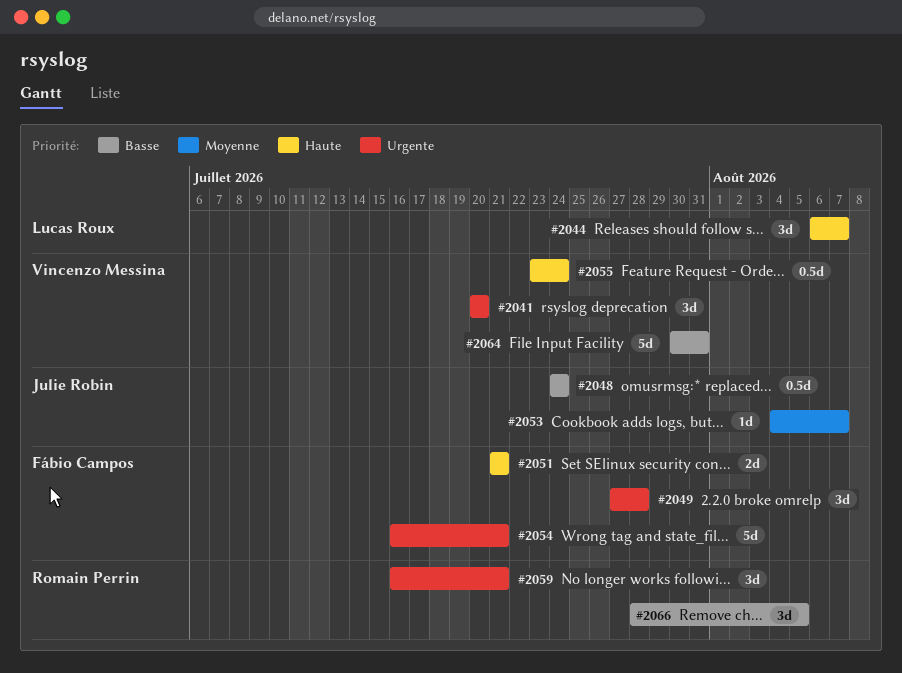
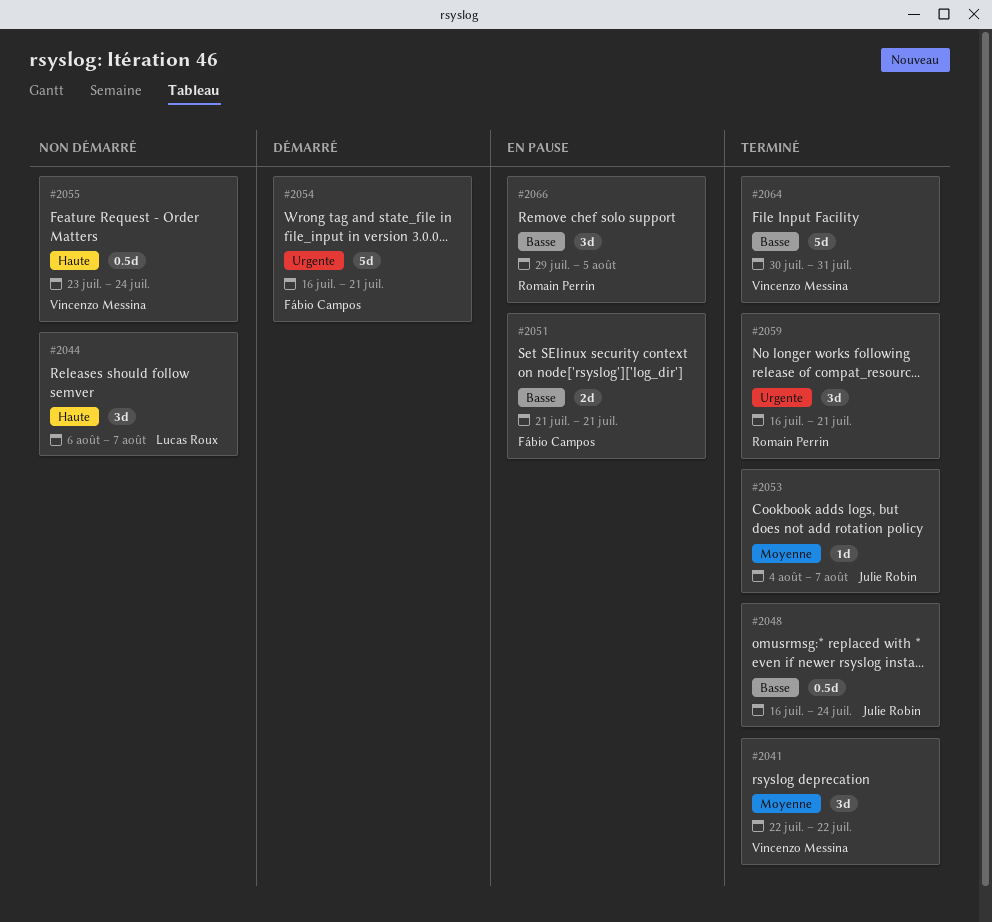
#2041, priority: Urgente -> Moyenne
#2041, start: Jul 20 -> Jul 22
#2041, due: Jul 20 -> Jul 22
#2048, start: Jul 24 -> Jul 16
#2049: present -> none
#2051, priority: Haute -> Basse
#2066, start: Jul 28 -> Jul 29

